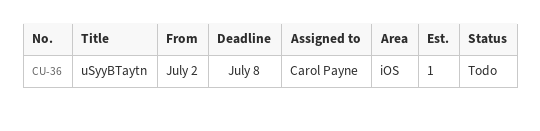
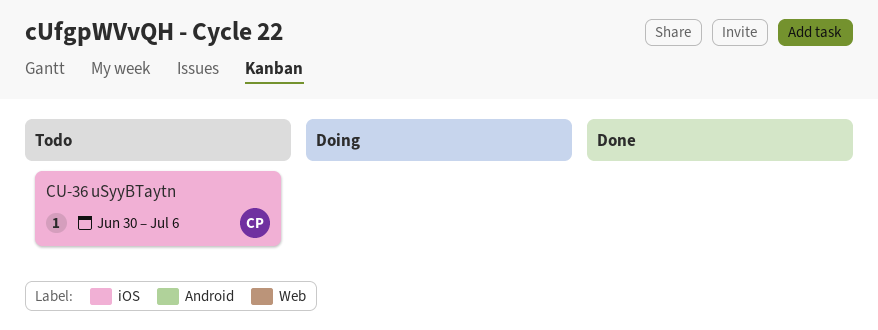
CU-36, start: Jul 2 -> Jun 30
CU-36, due: Jul 8 -> Jul 6

